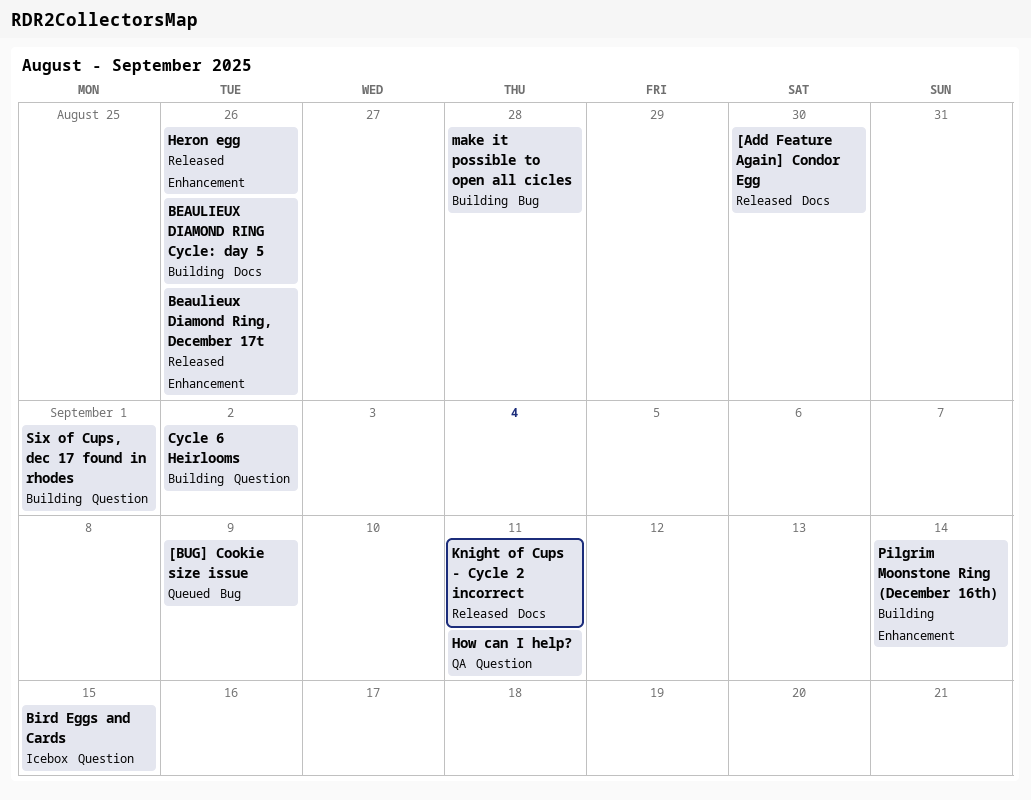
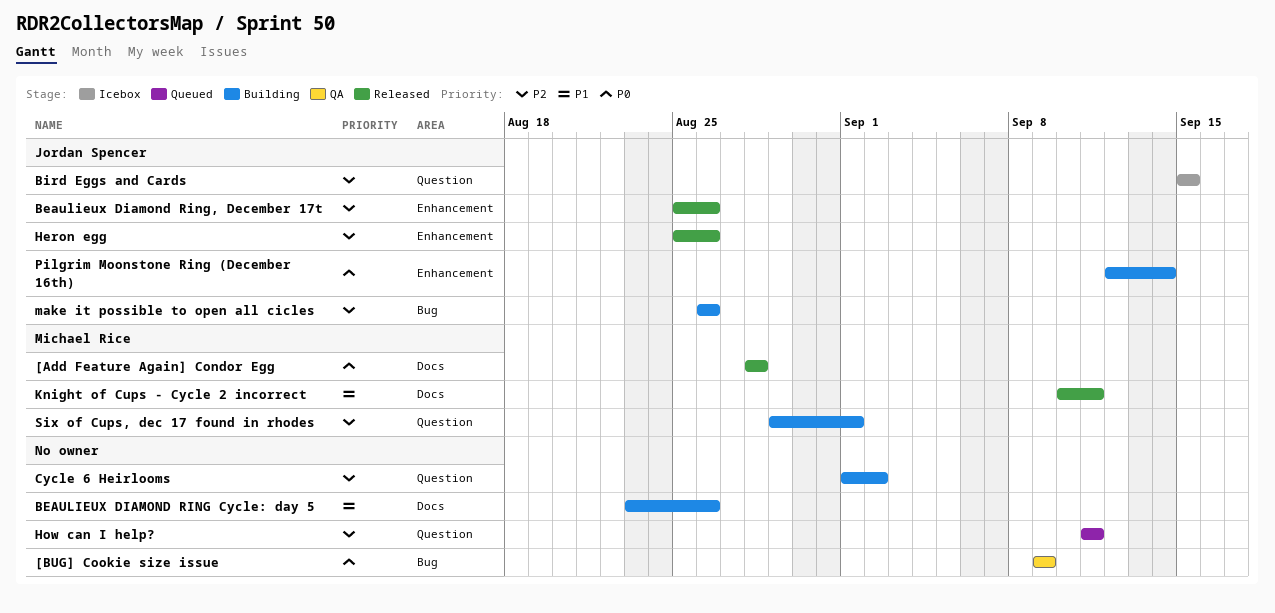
[Add Feature Again] Condor Egg, due: Aug 30 -> Aug 28
[BUG] Cookie size issue, status: Queued -> QA
How can I help?, status: QA -> Queued
make it possible to open all cicles, due: Aug 28 -> Aug 26

